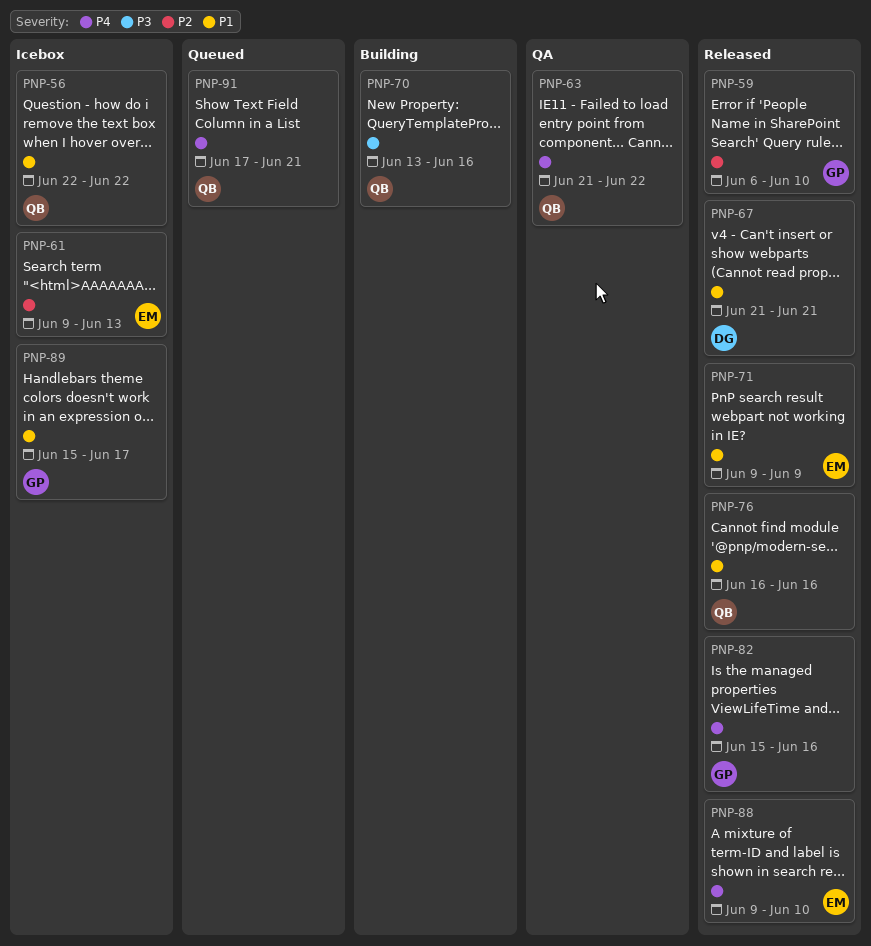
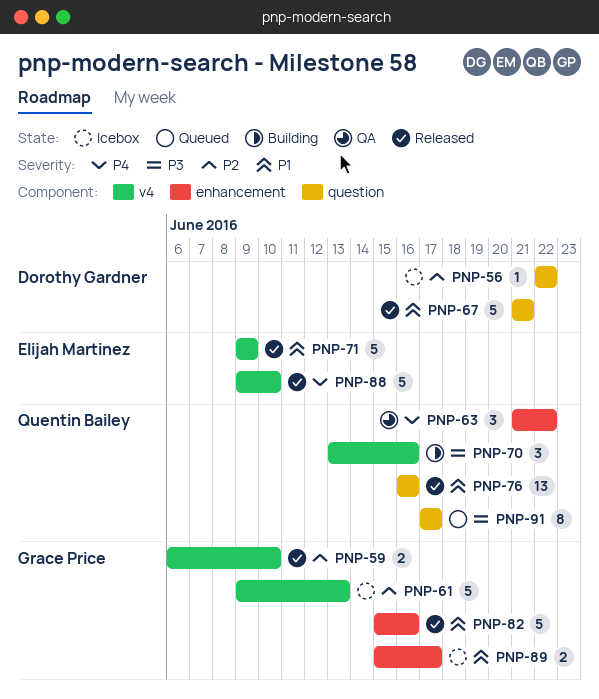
PNP-56, owner: Quentin Bailey -> Dorothy Gardner
PNP-56, priority: P1 -> P2
PNP-61, owner: Elijah Martinez -> Grace Price
PNP-82, priority: P4 -> P1
PNP-91, priority: P4 -> P3
PNP-91, due: Jun 21 -> Jun 17

